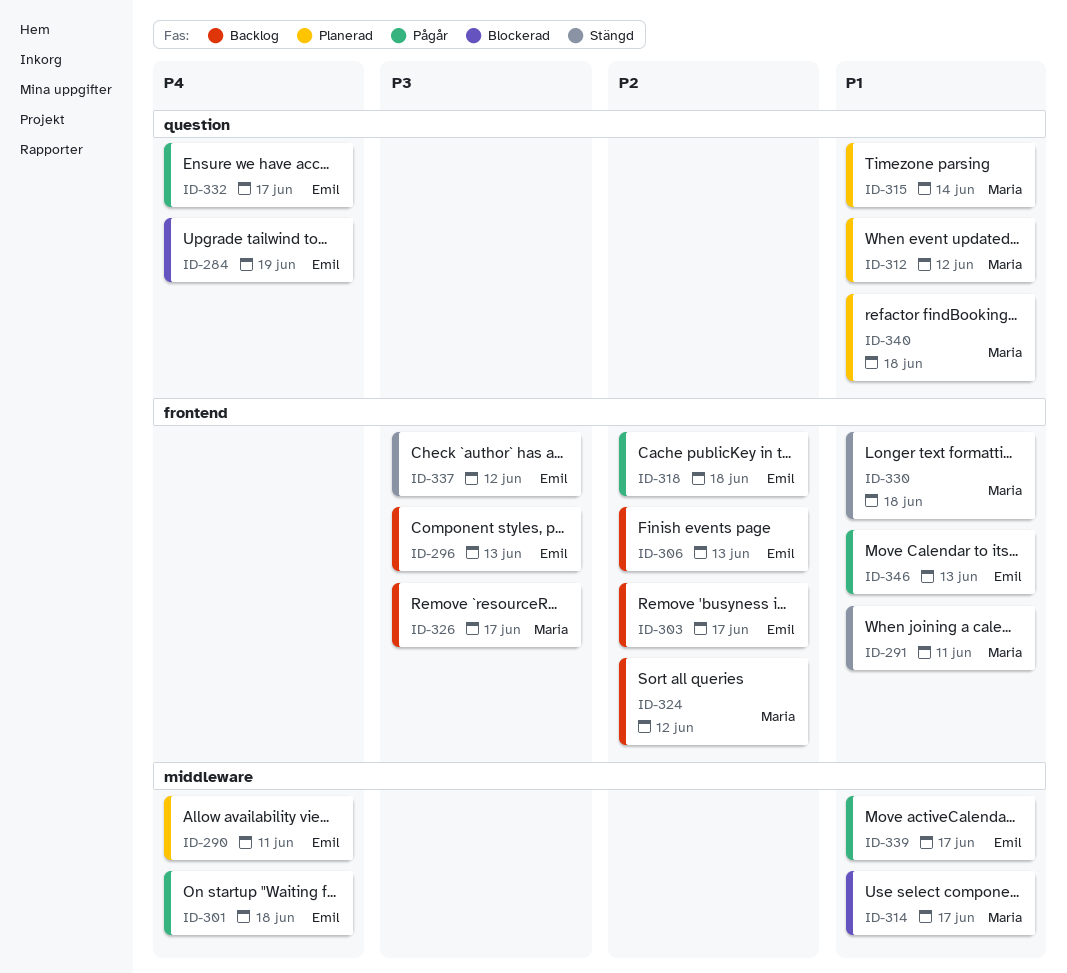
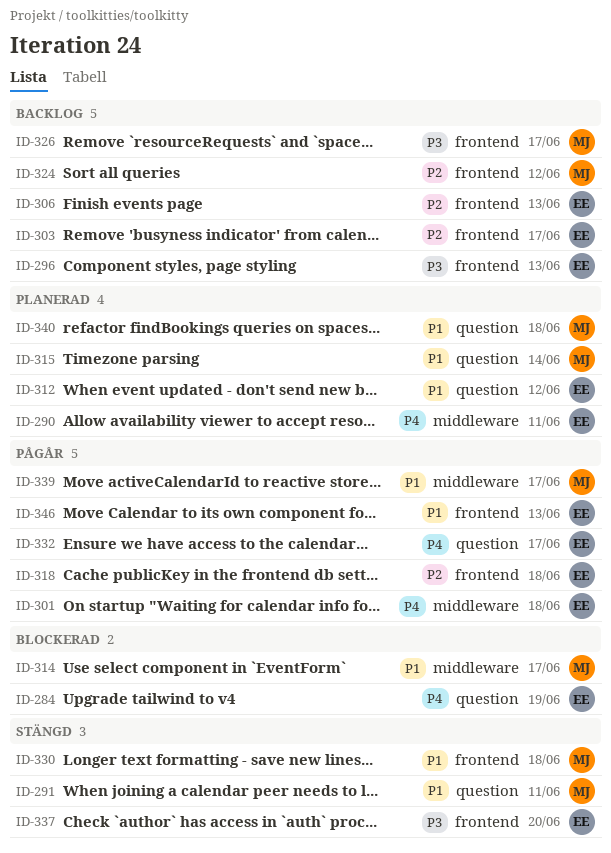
ID-291, label: frontend -> question
ID-312, owner: Maria -> Emil
ID-337, due: Jun 12 -> Jun 20
ID-339, owner: Emil -> Maria

